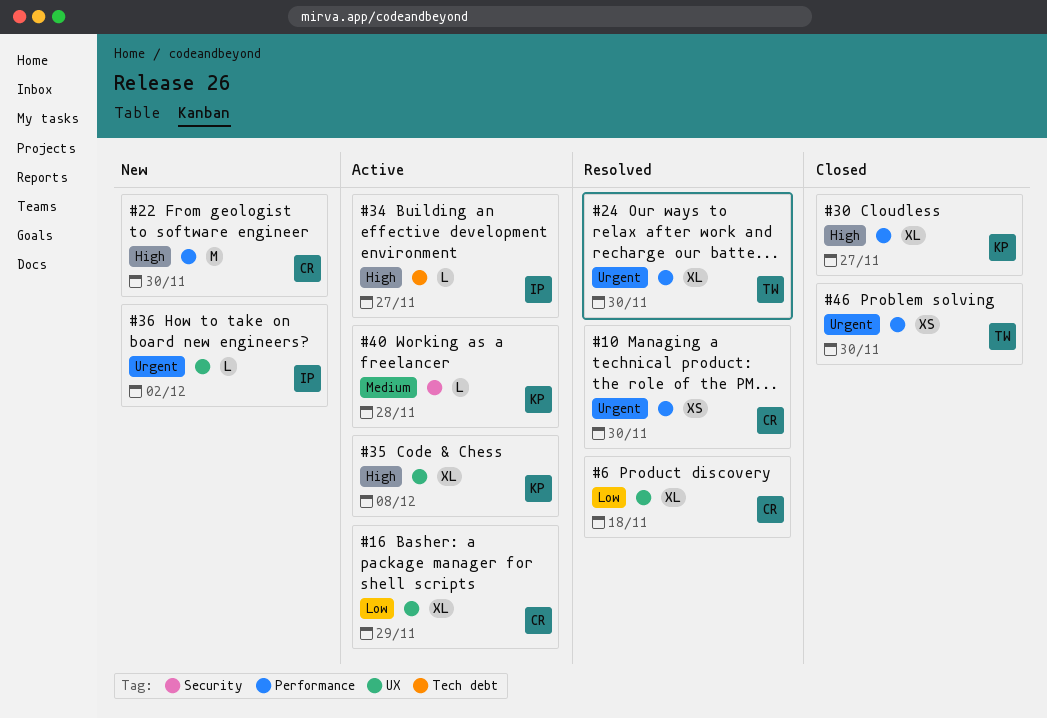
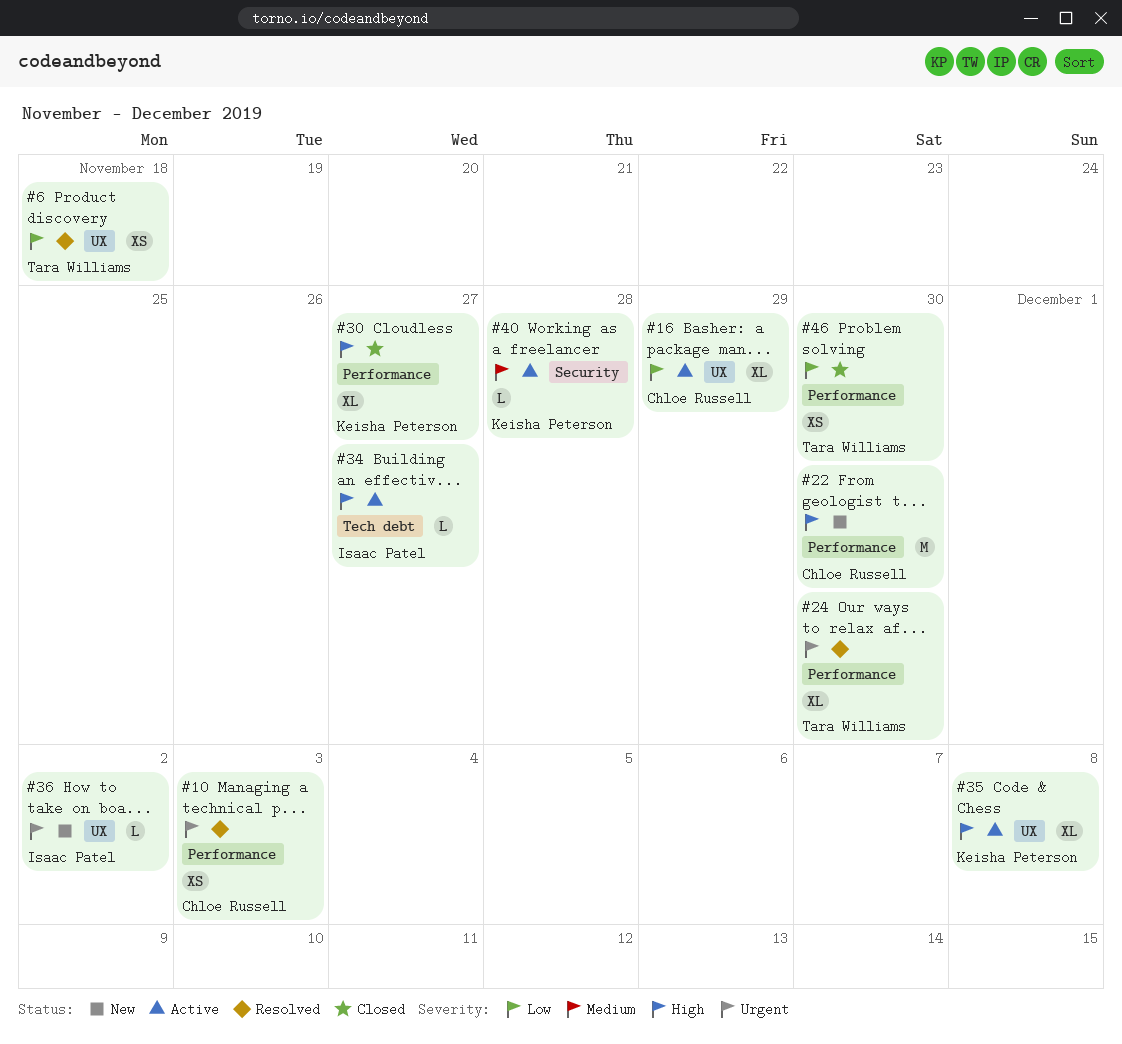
#6, owner: Chloe Russell -> Tara Williams
#6, estimate: XL -> XS
#10, due: Nov 30 -> Dec 3
#46, priority: Urgent -> Low

